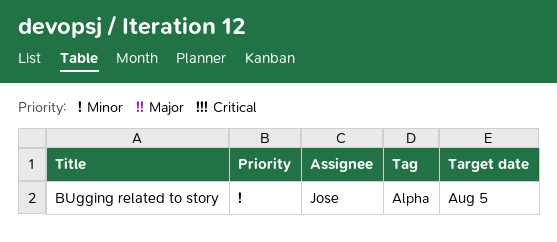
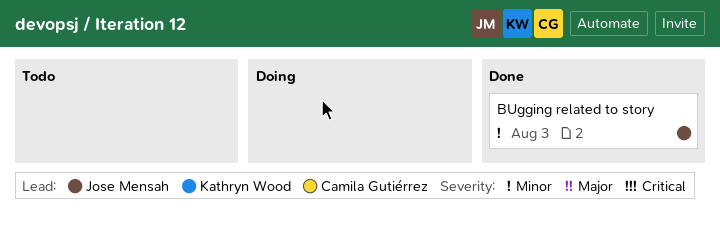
BUgging related to story, due: Aug 5 -> Aug 3

